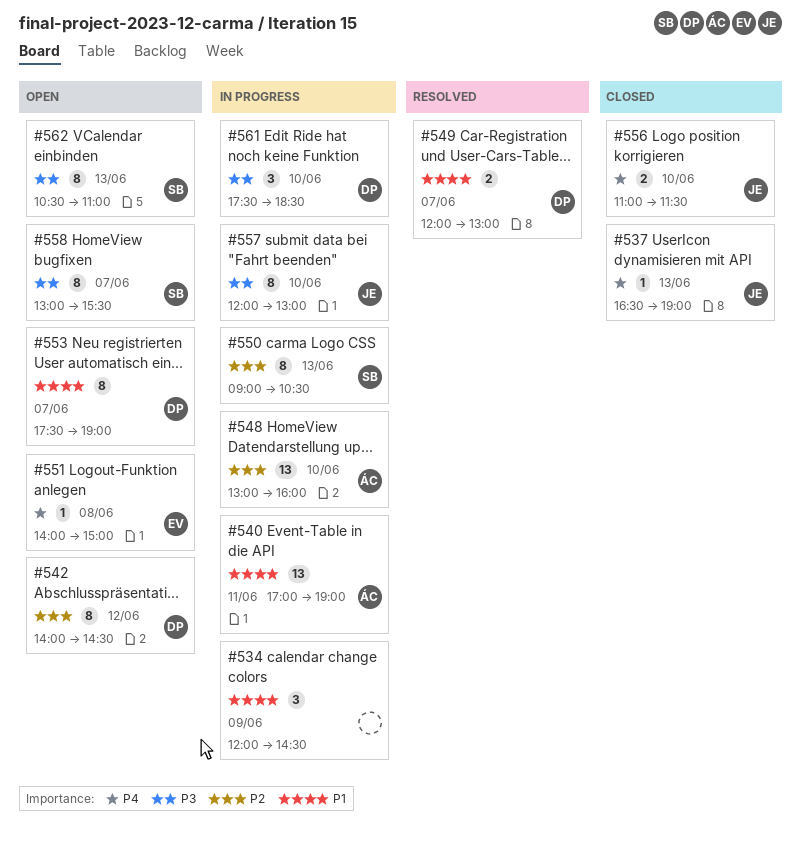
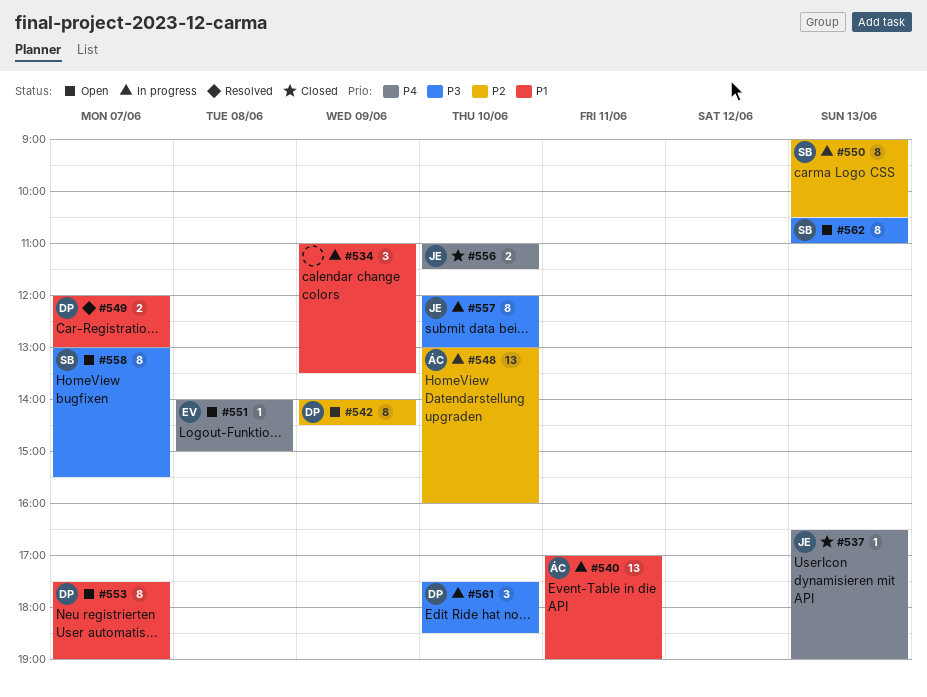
#534, begins: 12:00 -> 11:00
#534, ends: 14:30 -> 13:30
#542, day: Jun 12 -> Jun 9

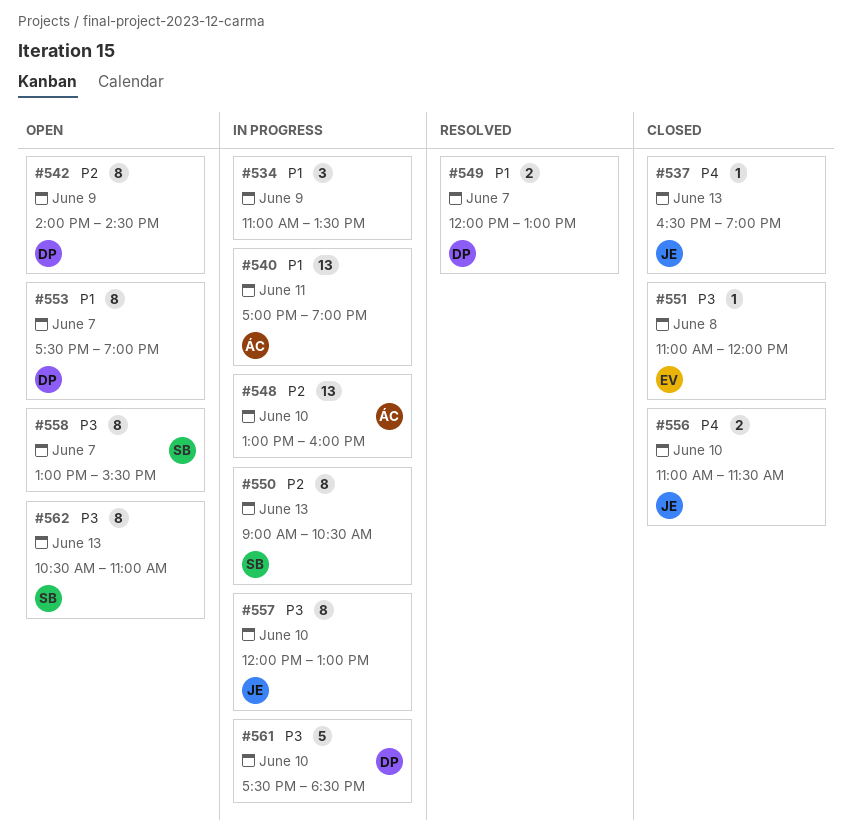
#551, status: Open -> Closed
#551, priority: P4 -> P3
#551, begins: 14:00 -> 11:00
#551, ends: 15:00 -> 12:00
#561, estimate: 3 -> 5

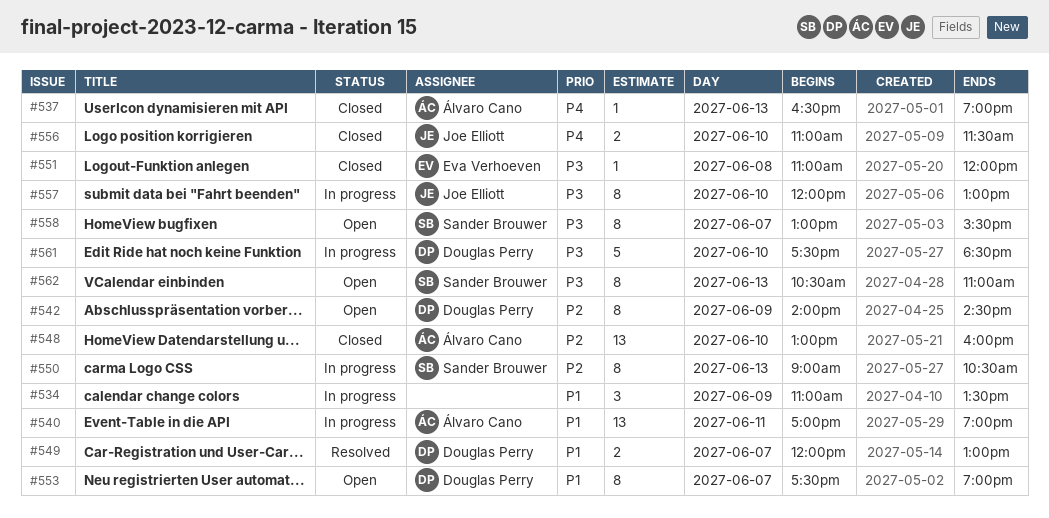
#537, owner: Joe Elliott -> Álvaro Cano
#548, status: In progress -> Closed

